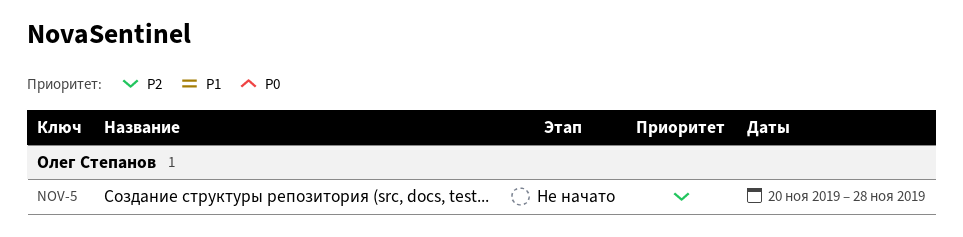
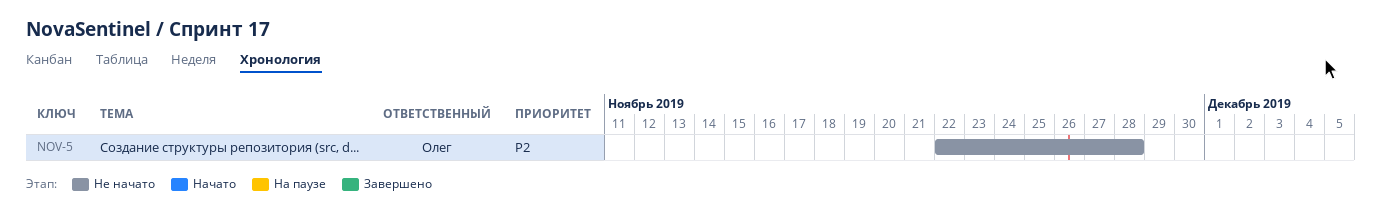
NOV-5, start: Nov 20 -> Nov 22

